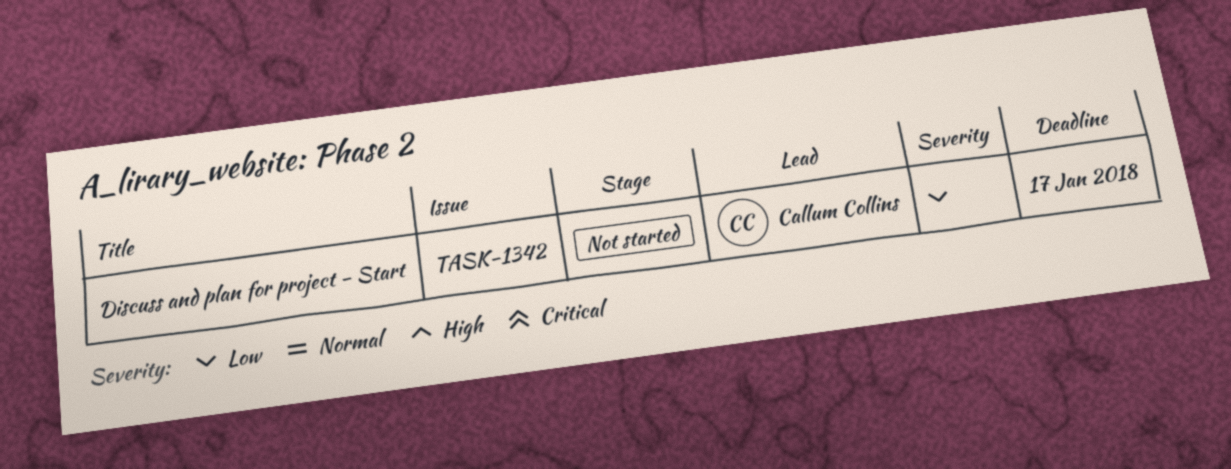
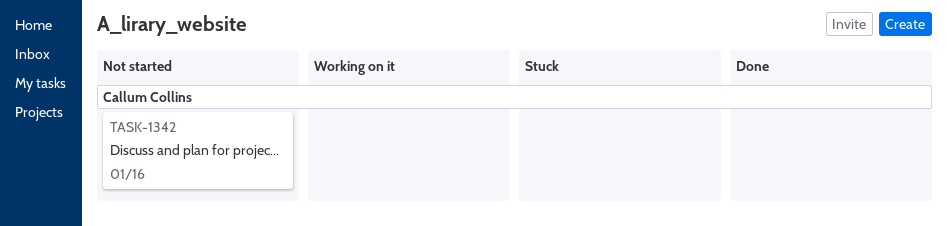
TASK-1342, due: Jan 17 -> Jan 16

